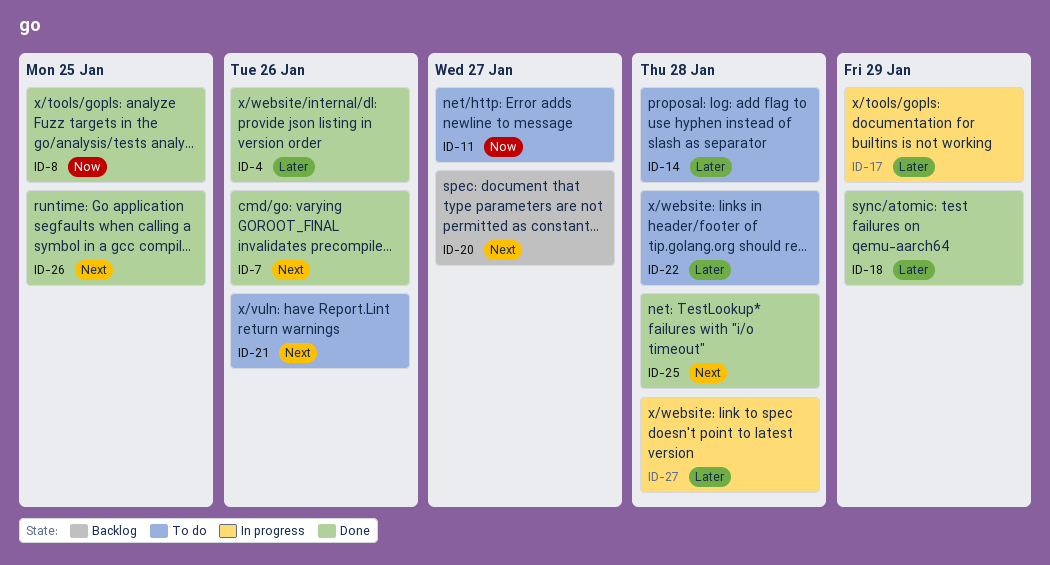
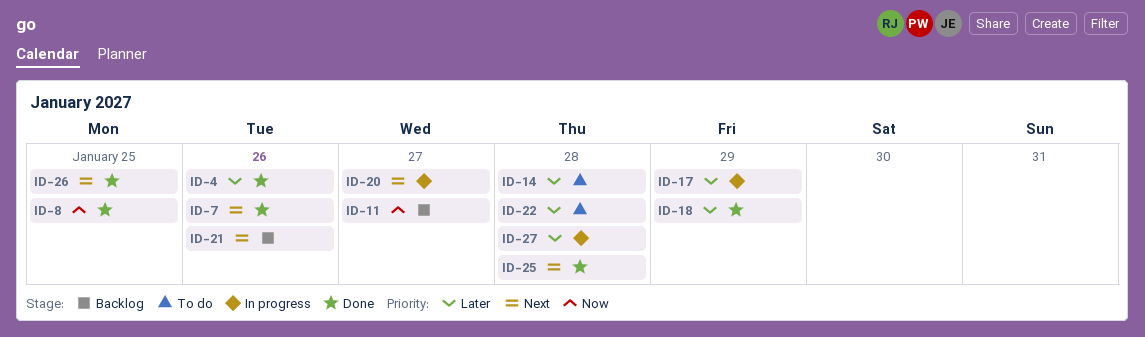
ID-11, status: To do -> Backlog
ID-20, status: Backlog -> In progress
ID-21, status: To do -> Backlog

